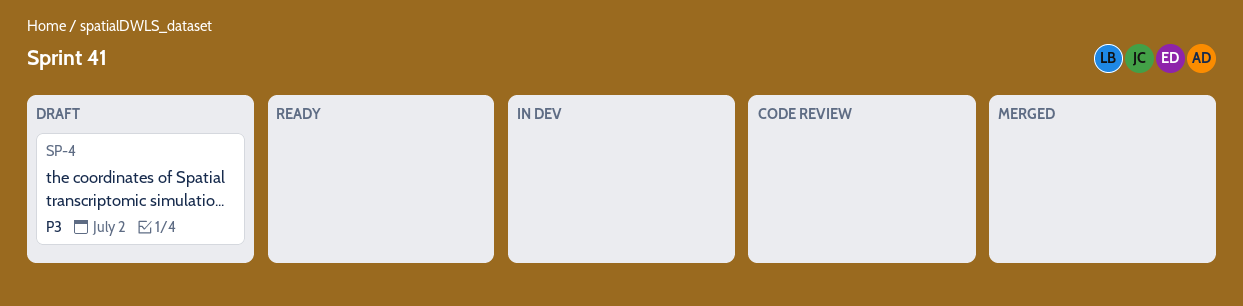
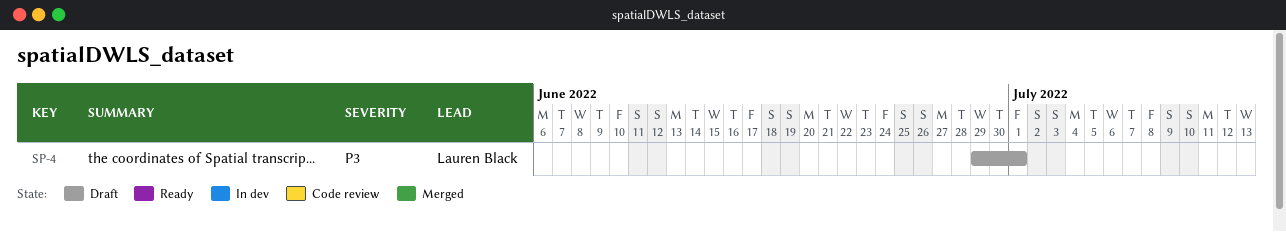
SP-4, due: Jul 2 -> Jul 1

